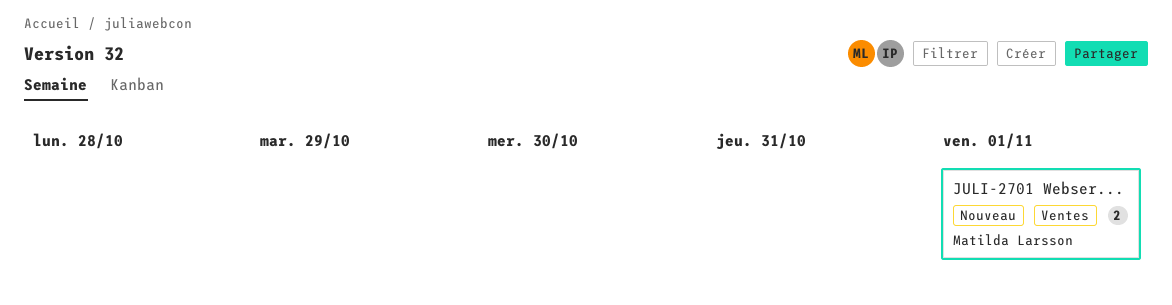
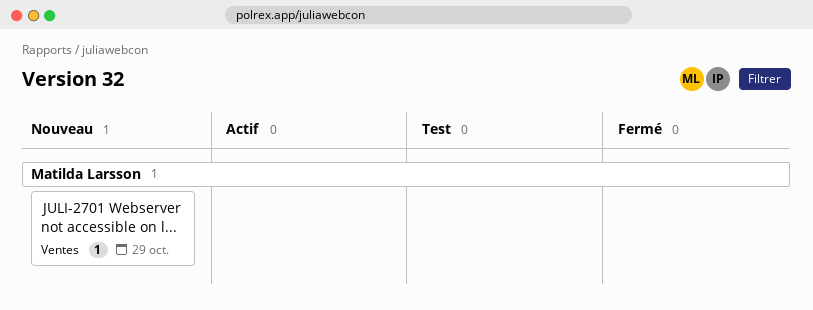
JULI-2701, estimate: 2 -> 1
JULI-2701, due: Nov 1 -> Oct 29

